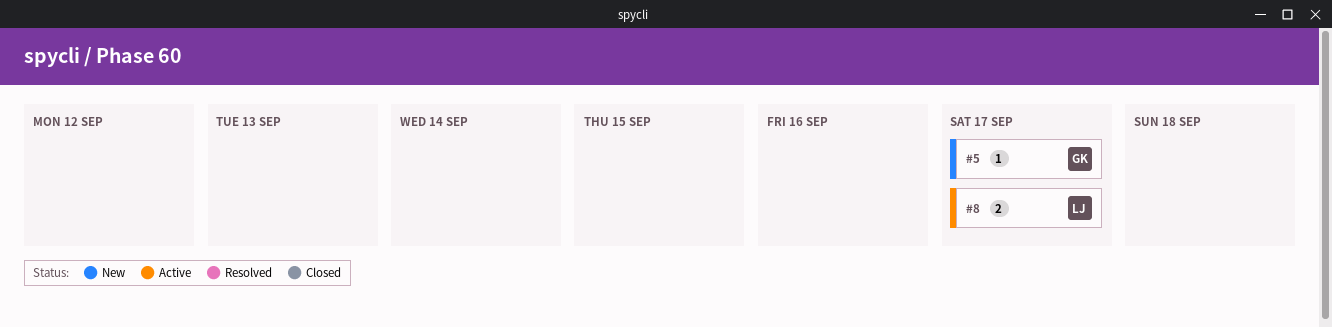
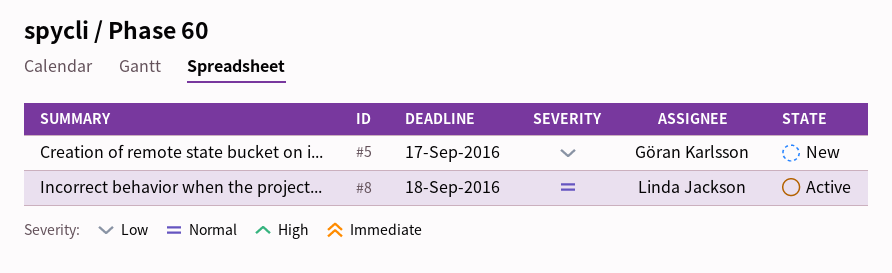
#8, due: Sep 17 -> Sep 18

